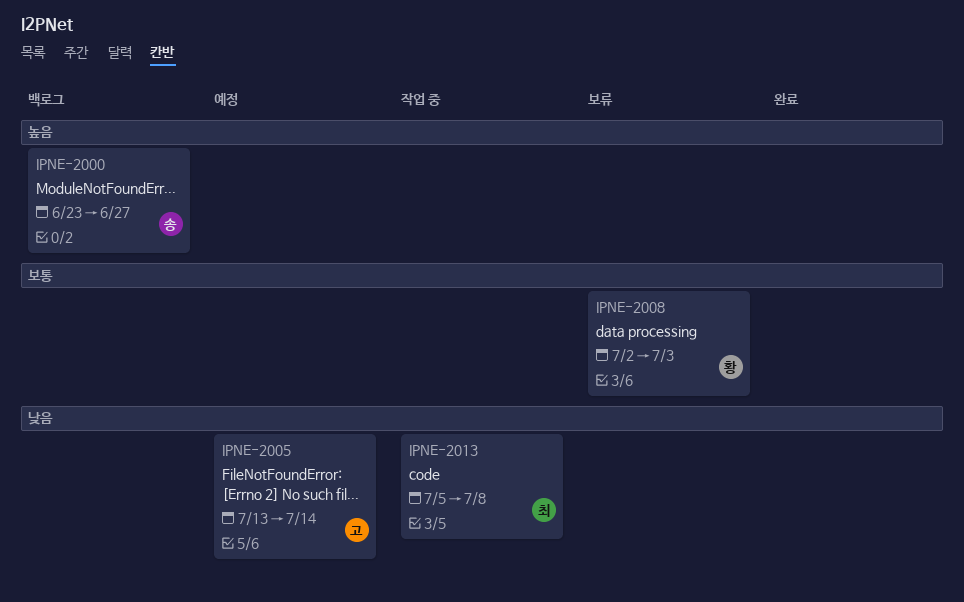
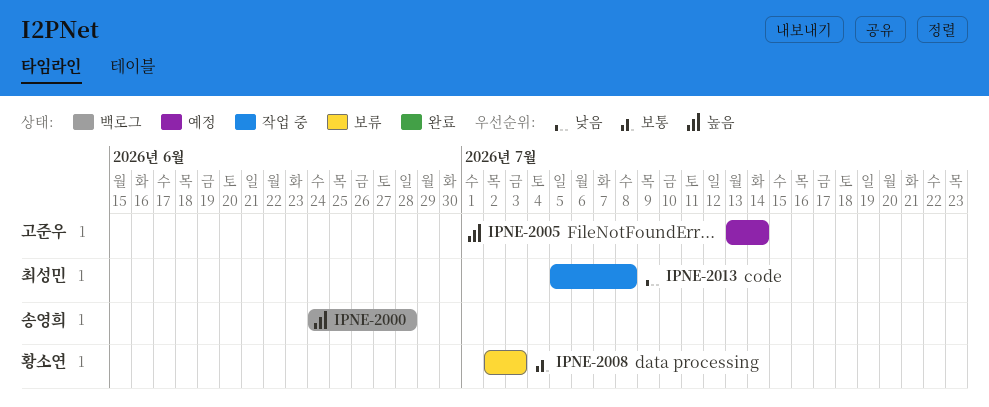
IPNE-2000, start: Jun 23 -> Jun 24
IPNE-2000, due: Jun 27 -> Jun 28
IPNE-2005, priority: 낮음 -> 높음

